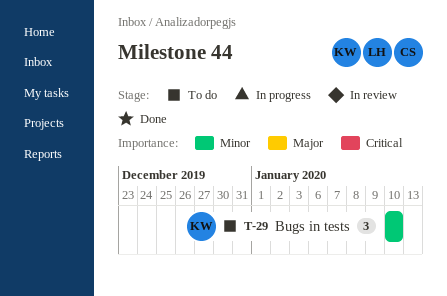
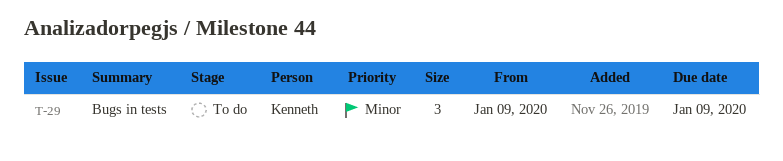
T-29, start: Jan 10 -> Jan 9
T-29, due: Jan 10 -> Jan 9

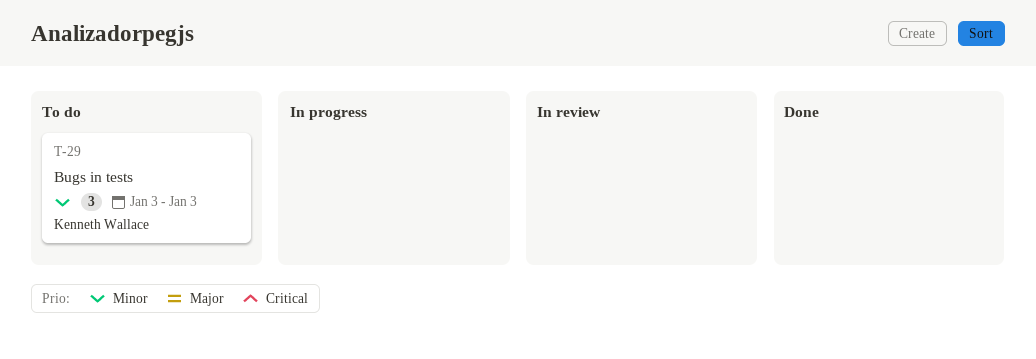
T-29, start: Jan 9 -> Jan 3
T-29, due: Jan 9 -> Jan 3

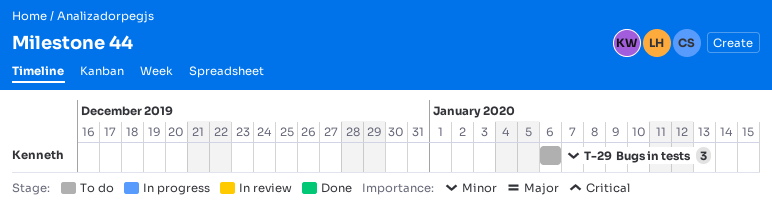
T-29, start: Jan 3 -> Jan 6
T-29, due: Jan 3 -> Jan 6

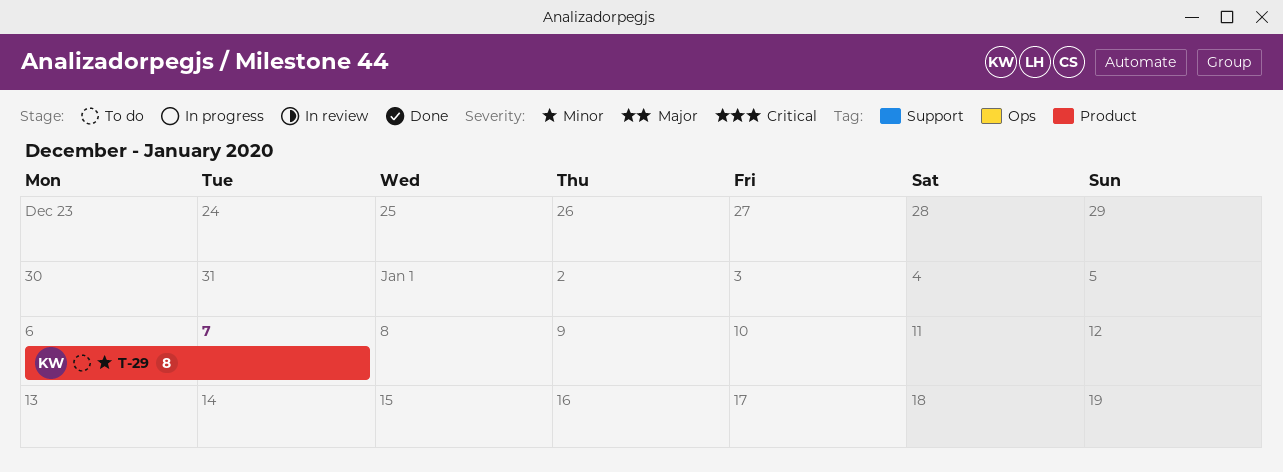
T-29, estimate: 3 -> 8
T-29, due: Jan 6 -> Jan 7

